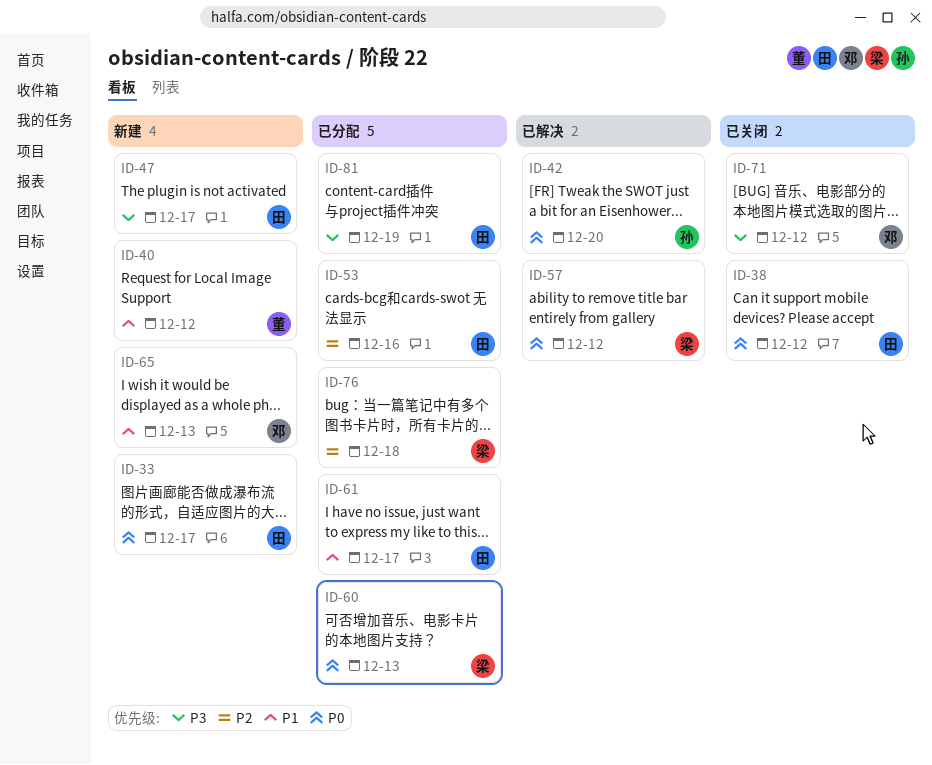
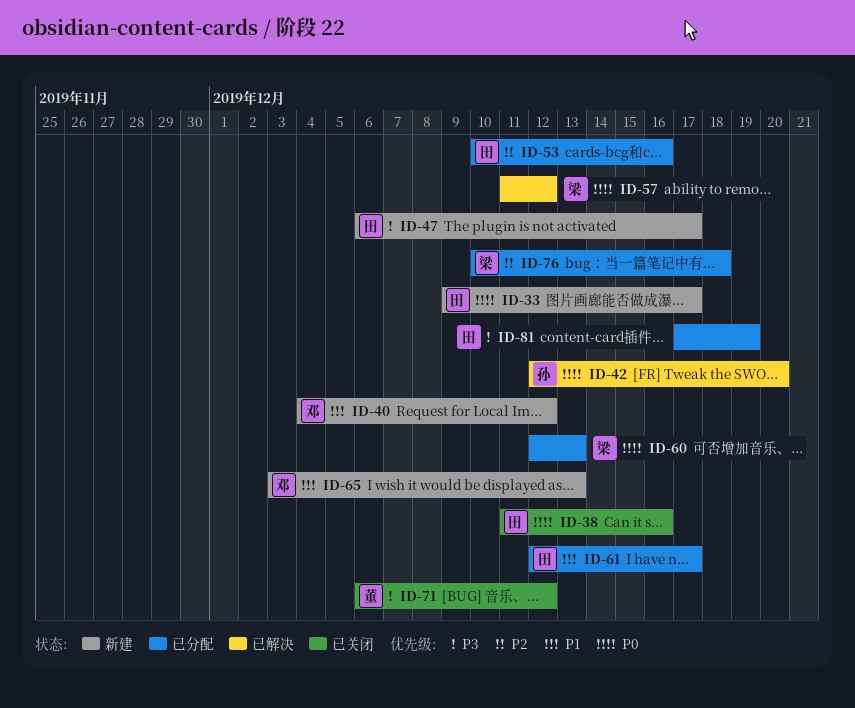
ID-38, due: Dec 12 -> Dec 16
ID-40, owner: 董 -> 邓
ID-71, owner: 邓 -> 董

